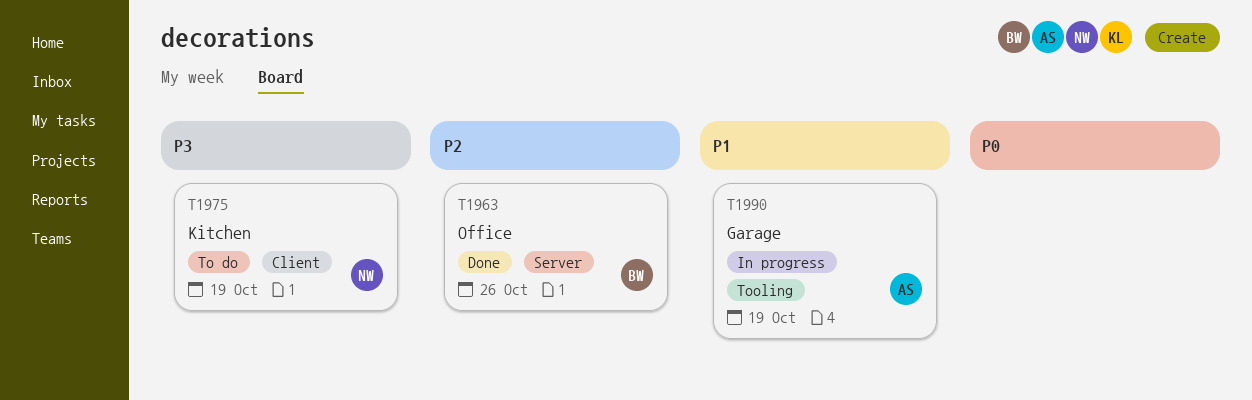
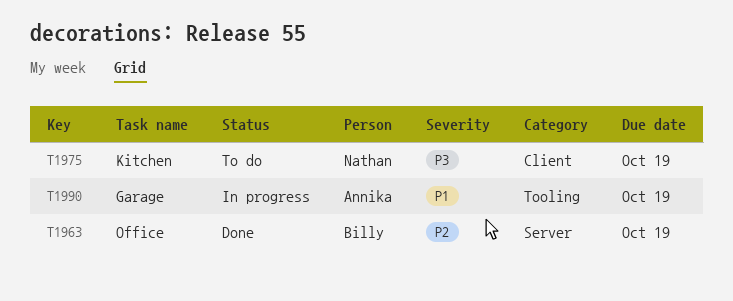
T1963, due: Oct 26 -> Oct 19

